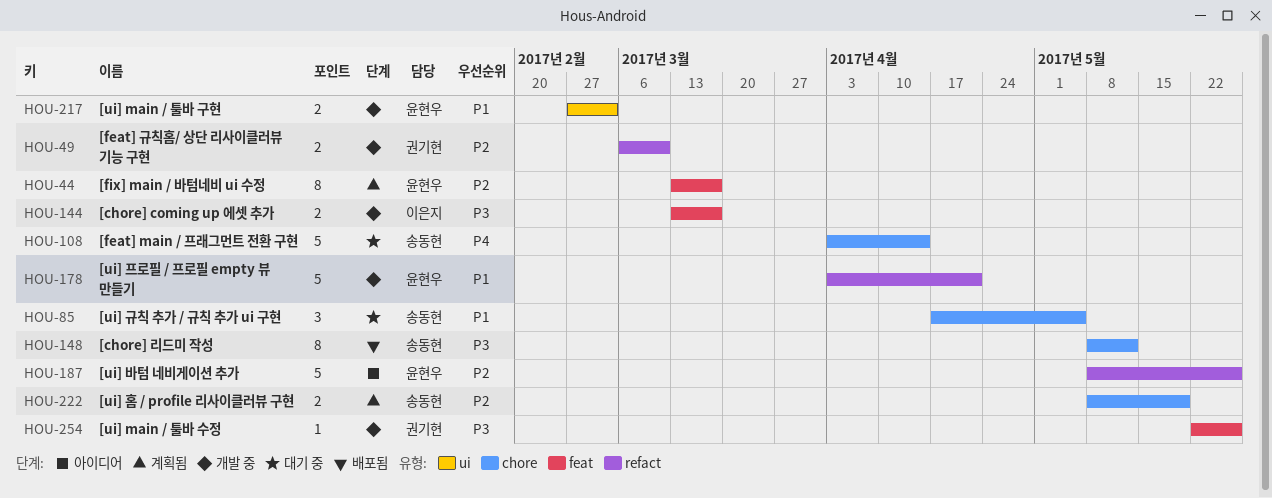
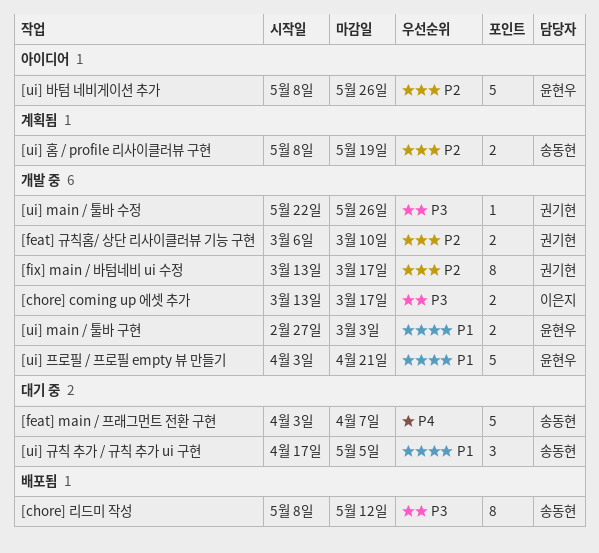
[feat] main / 프래그먼트 전환 구현, due: Apr 14 -> Apr 7
[fix] main / 바텀네비 ui 수정, status: 계획됨 -> 개발 중
[fix] main / 바텀네비 ui 수정, owner: 윤현우 -> 권기현

